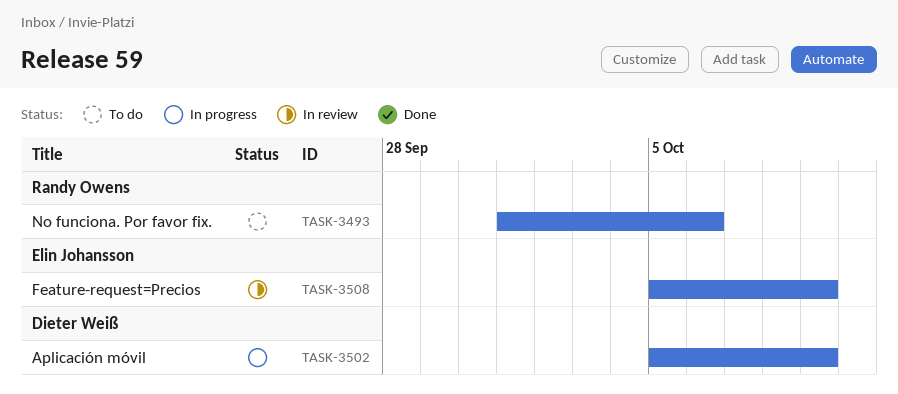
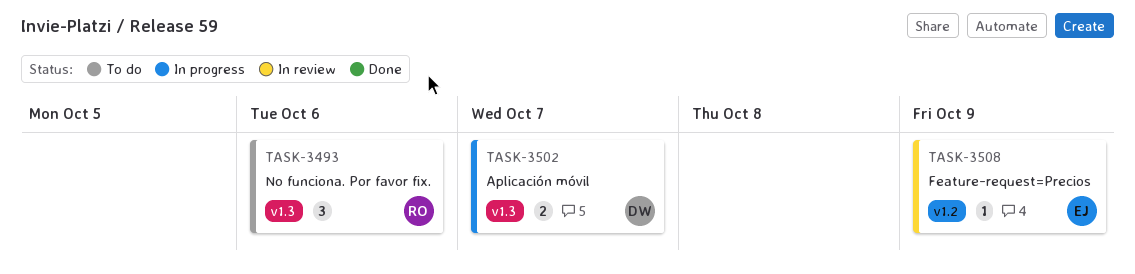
TASK-3502, due: Oct 9 -> Oct 7

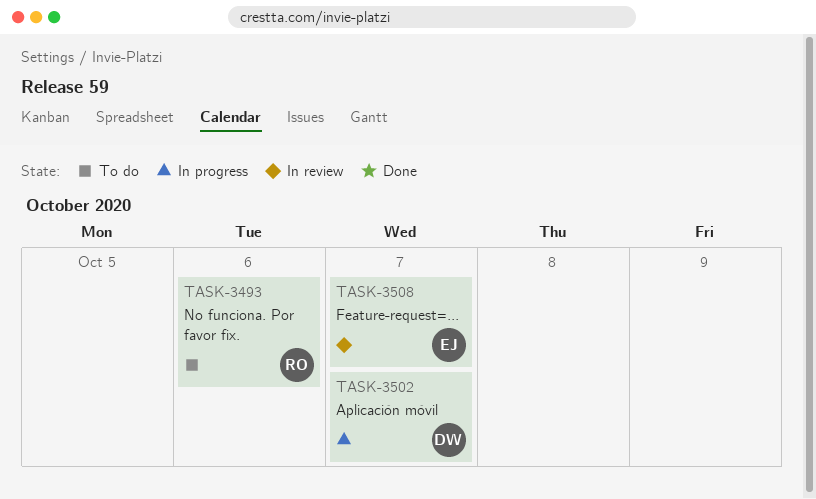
TASK-3508, due: Oct 9 -> Oct 7

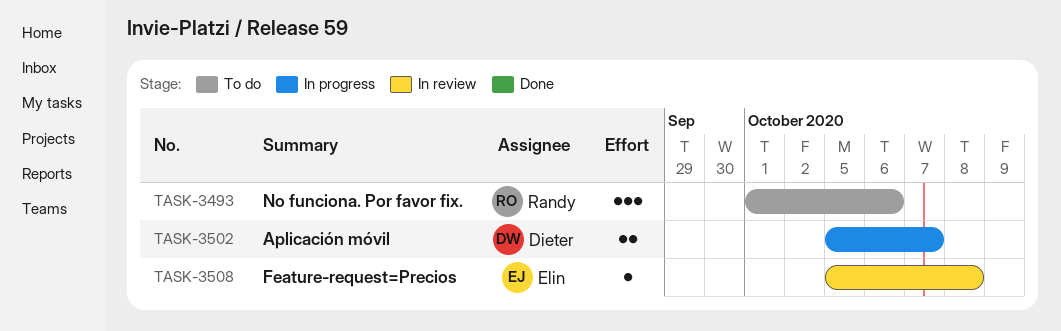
TASK-3508, due: Oct 7 -> Oct 8

